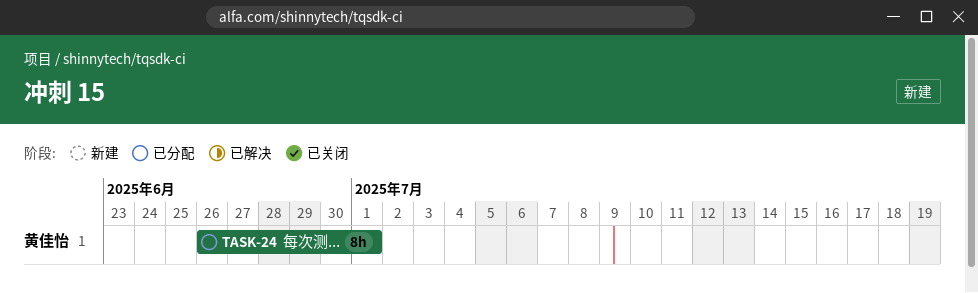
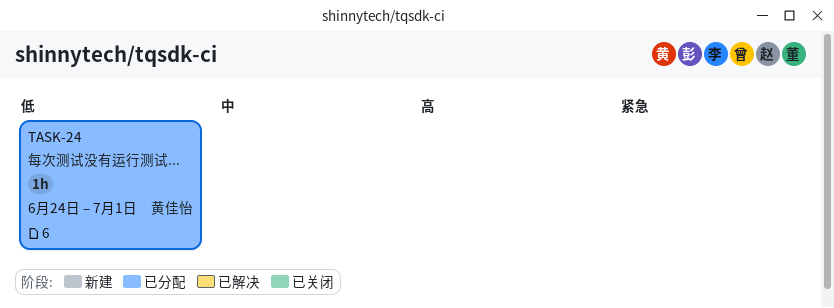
TASK-24, estimate: 8h -> 1h
TASK-24, start: Jun 26 -> Jun 24

